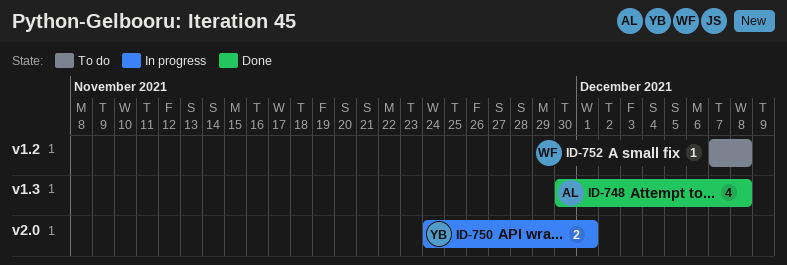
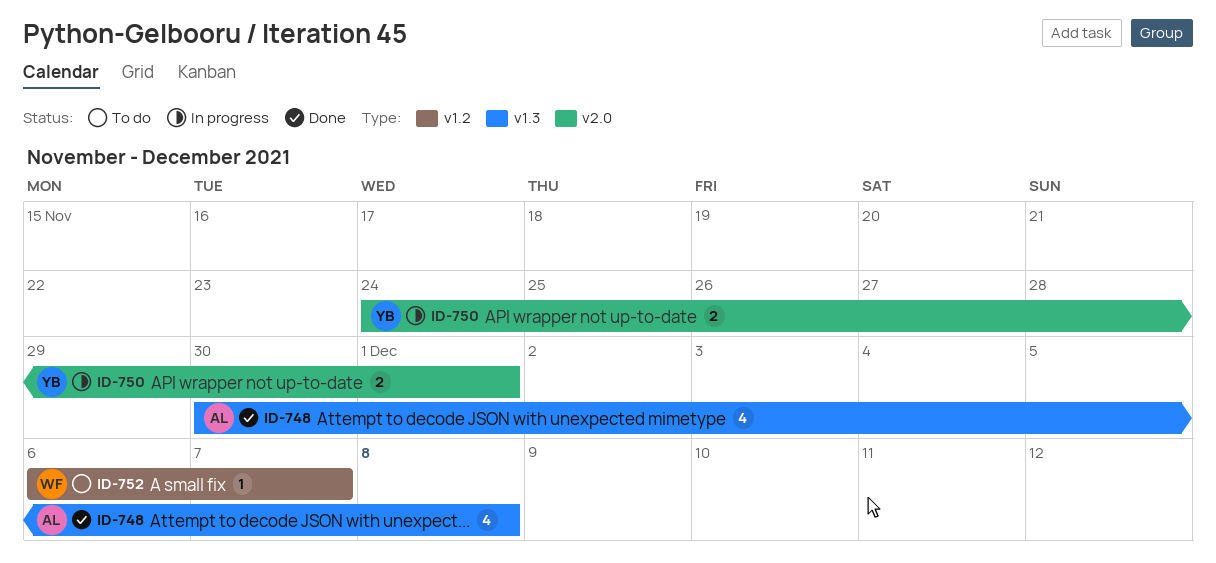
ID-752, start: Dec 7 -> Dec 6
ID-752, due: Dec 8 -> Dec 7

